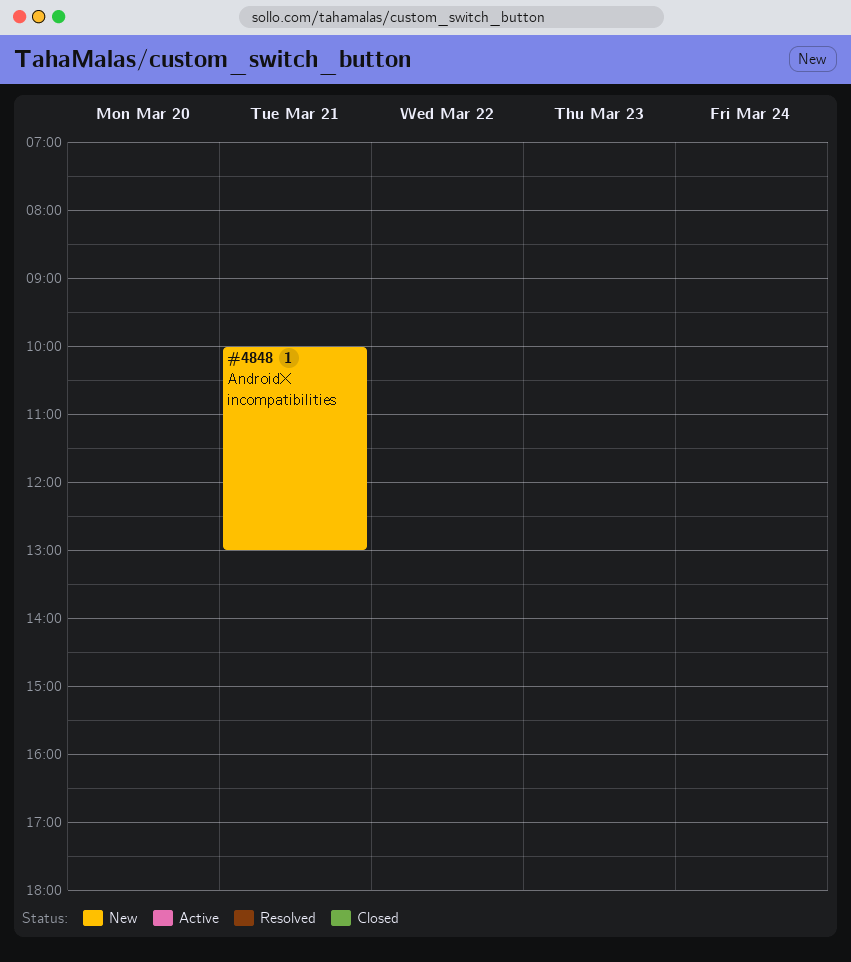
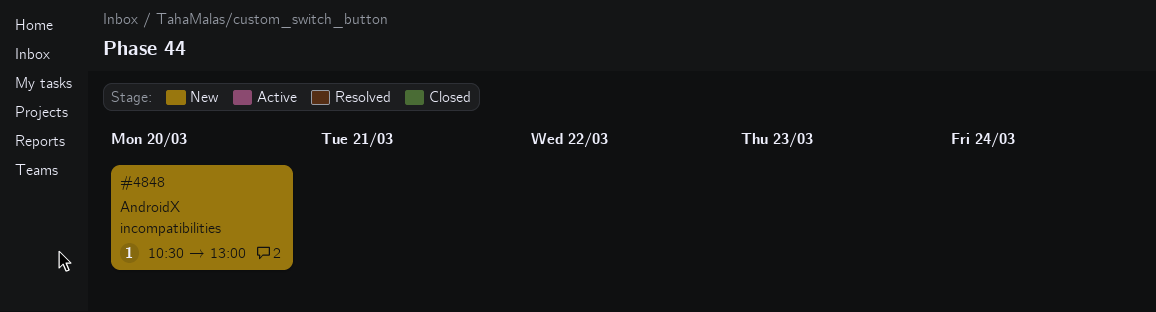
#4848, day: Mar 21 -> Mar 20
#4848, begins: 10:00 -> 10:30

